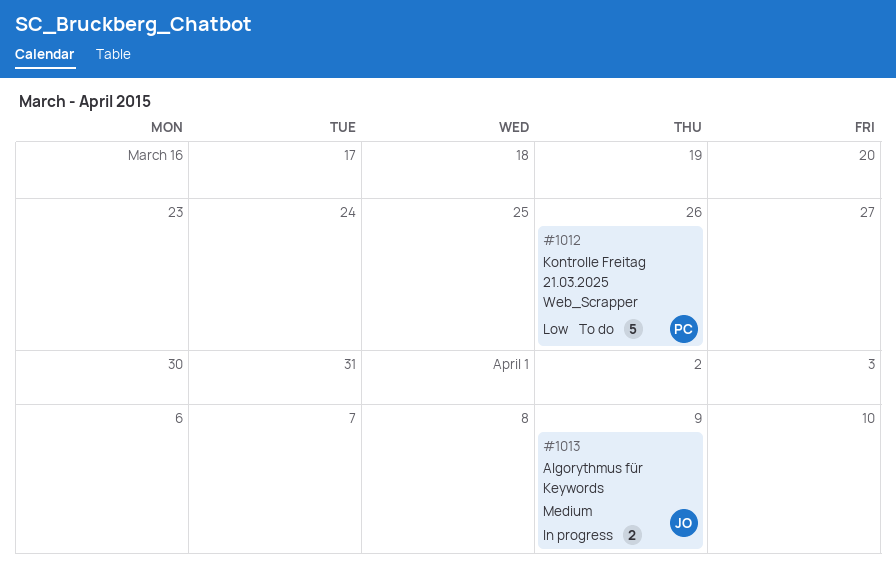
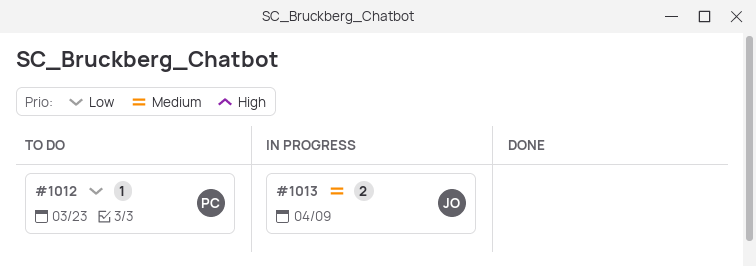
#1012, estimate: 5 -> 1
#1012, due: Mar 26 -> Mar 23

